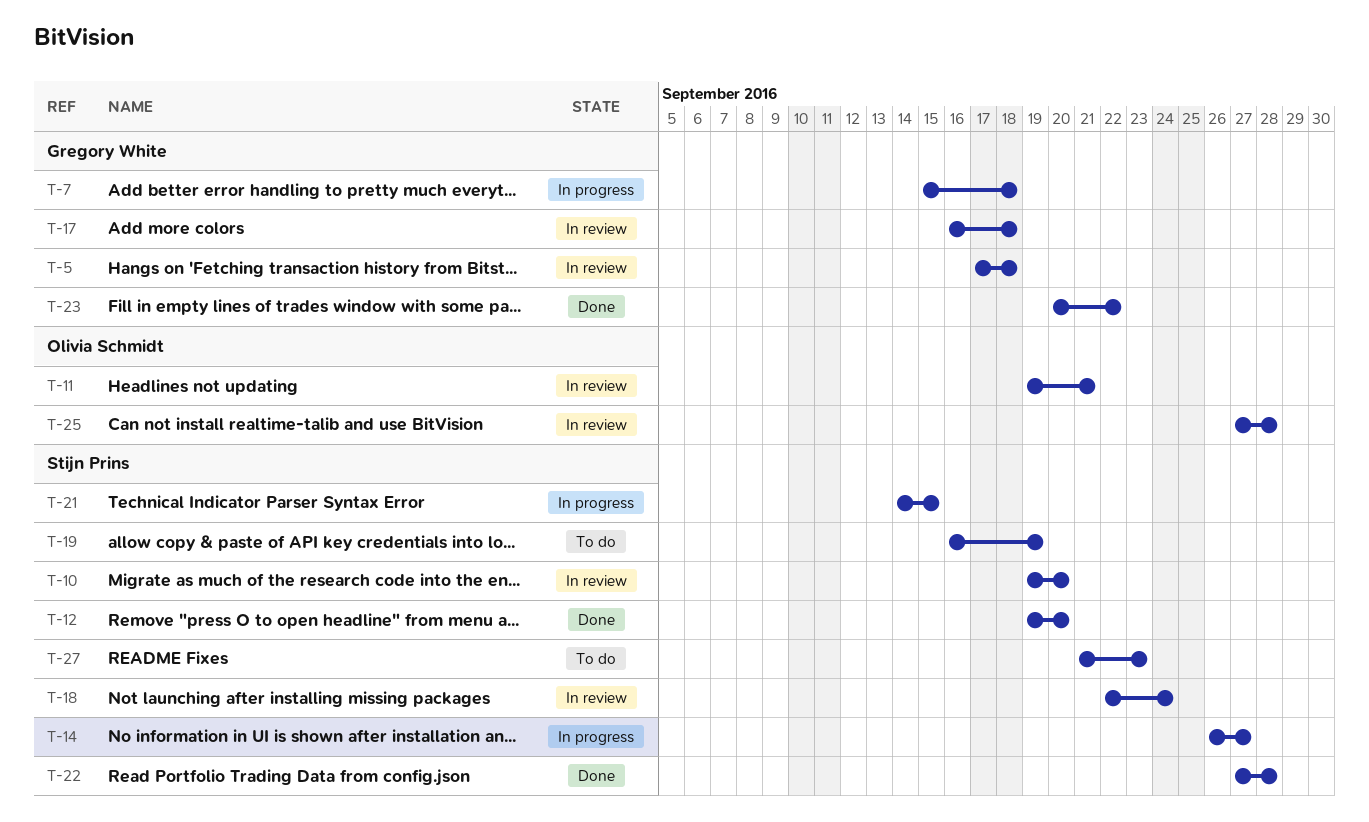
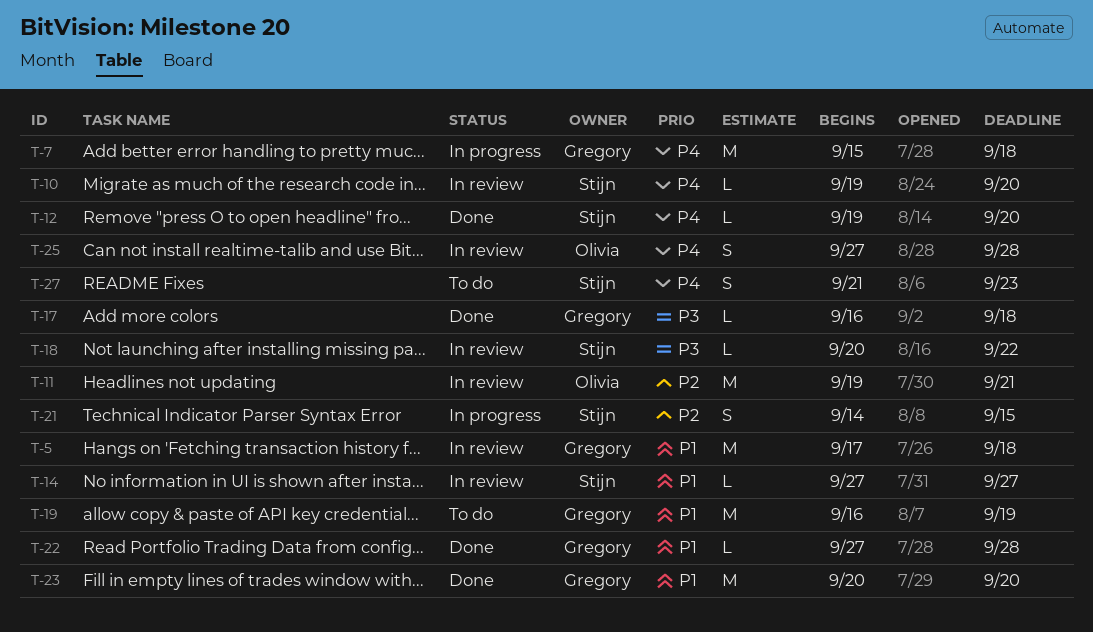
T-14, status: In progress -> In review
T-14, start: Sep 26 -> Sep 27
T-17, status: In review -> Done
T-18, start: Sep 22 -> Sep 20
T-18, due: Sep 24 -> Sep 22
T-19, owner: Stijn Prins -> Gregory White
T-22, owner: Stijn Prins -> Gregory White
T-23, due: Sep 22 -> Sep 20

